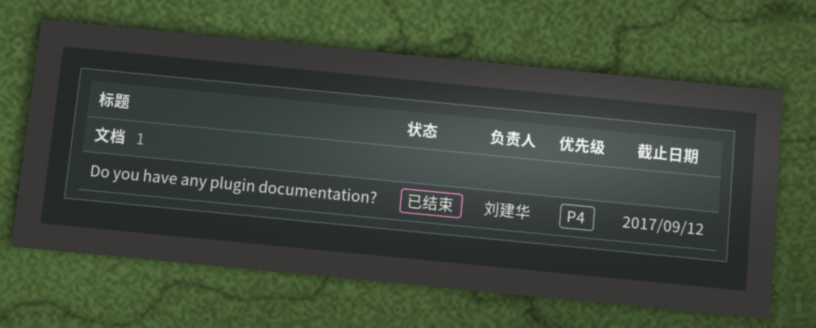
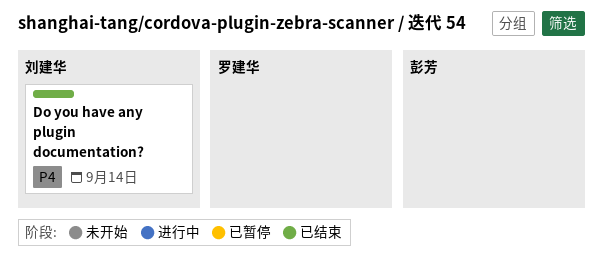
Do you have any plugin documentation?, due: Sep 12 -> Sep 14

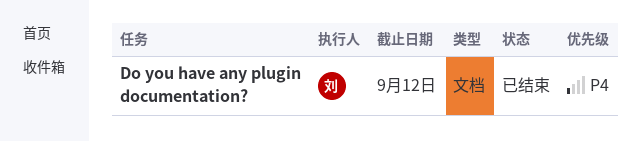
Do you have any plugin documentation?, due: Sep 14 -> Sep 12

